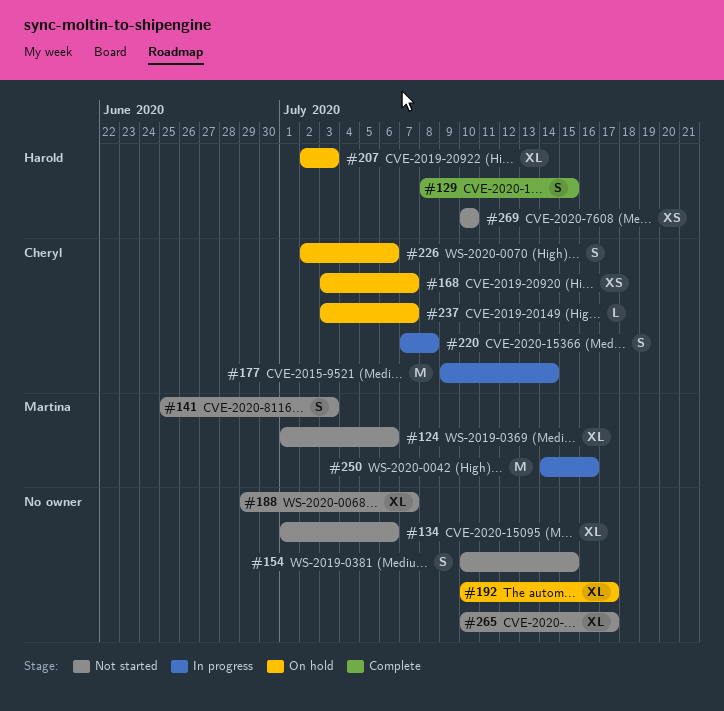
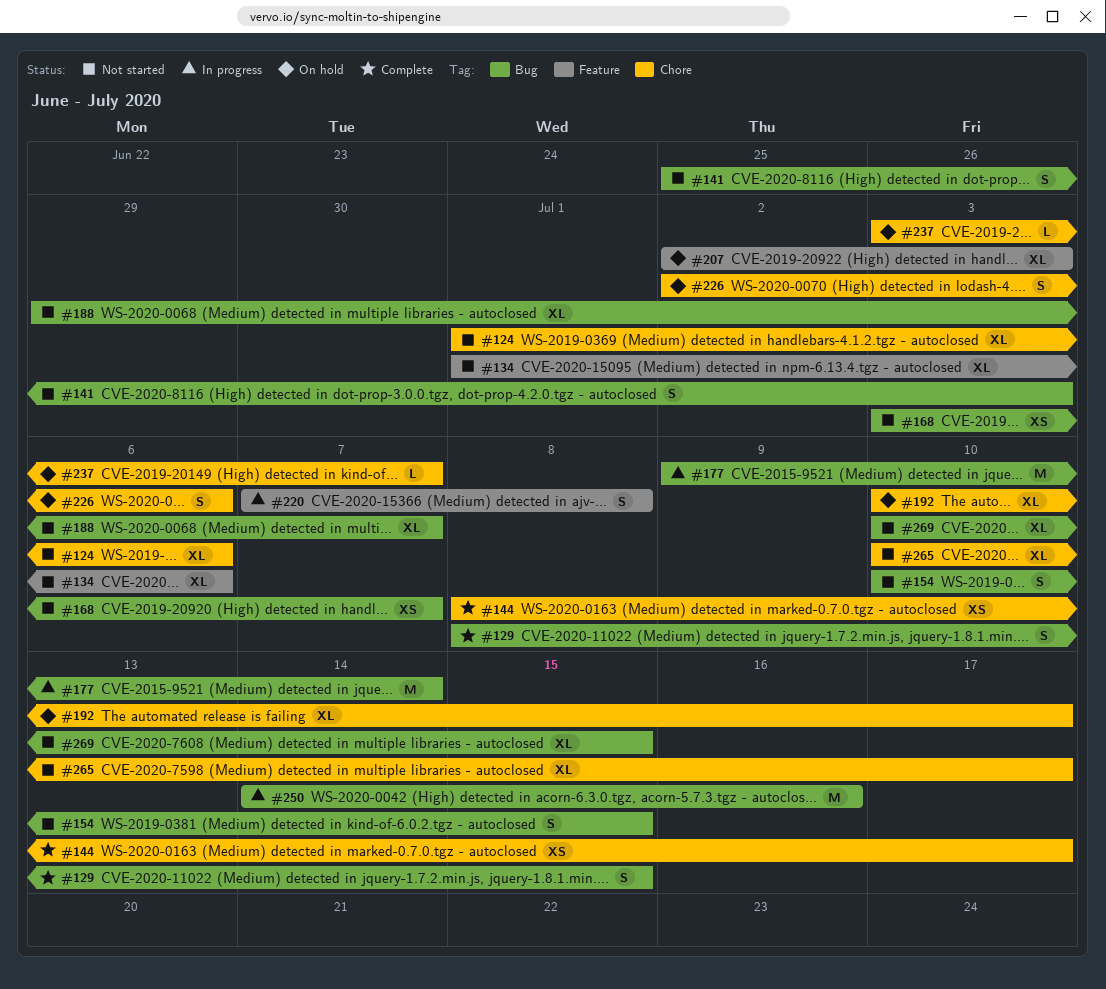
#144: none -> present
#168, status: On hold -> Not started
#269, estimate: XS -> XL
#269, due: Jul 10 -> Jul 15

